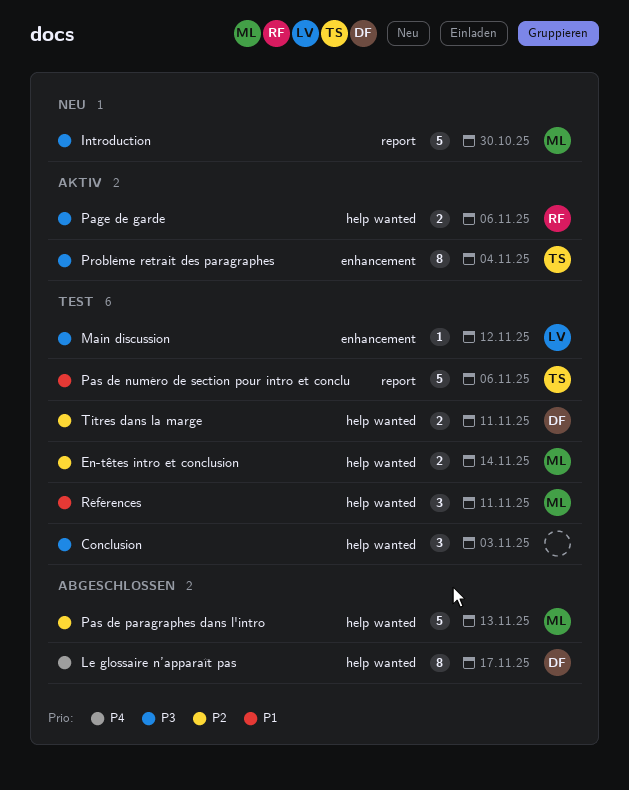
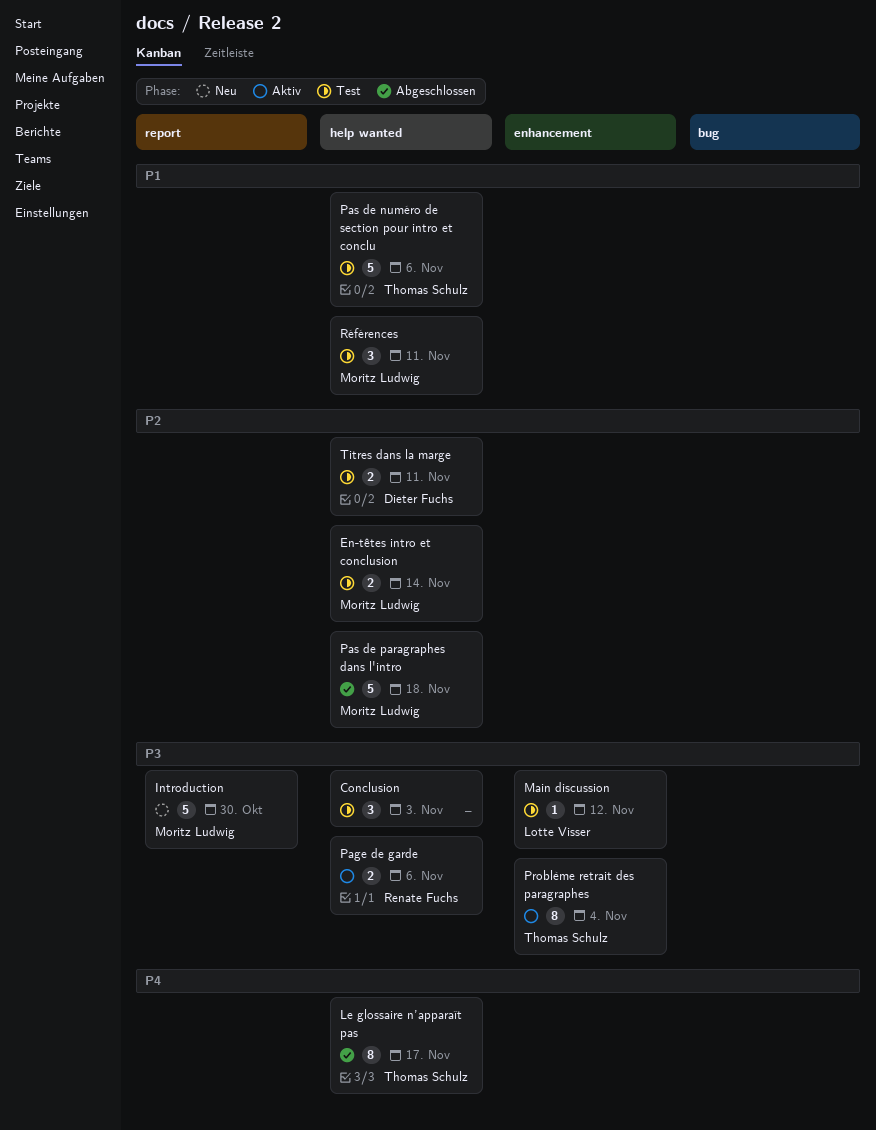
Le glossaire n’apparaît pas, owner: Dieter Fuchs -> Thomas Schulz
Pas de numéro de section pour intro et conclu, label: report -> help wanted
Pas de paragraphes dans l'intro, due: Nov 13 -> Nov 18

